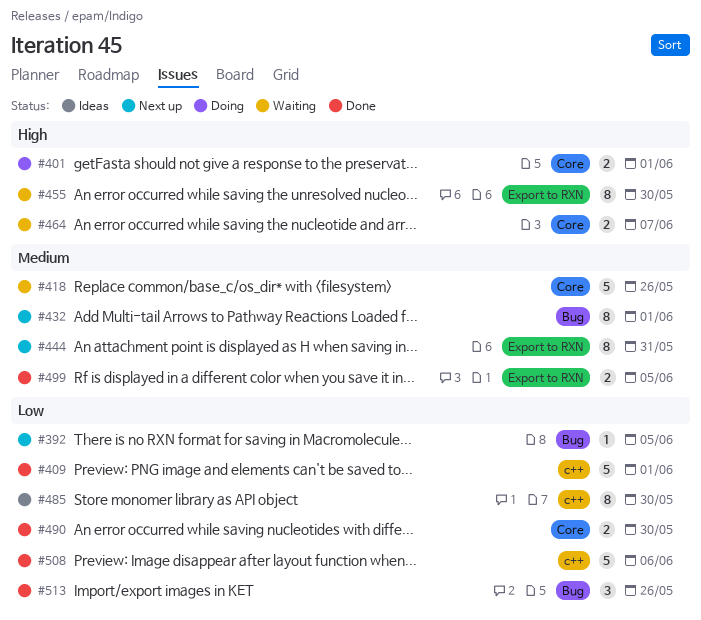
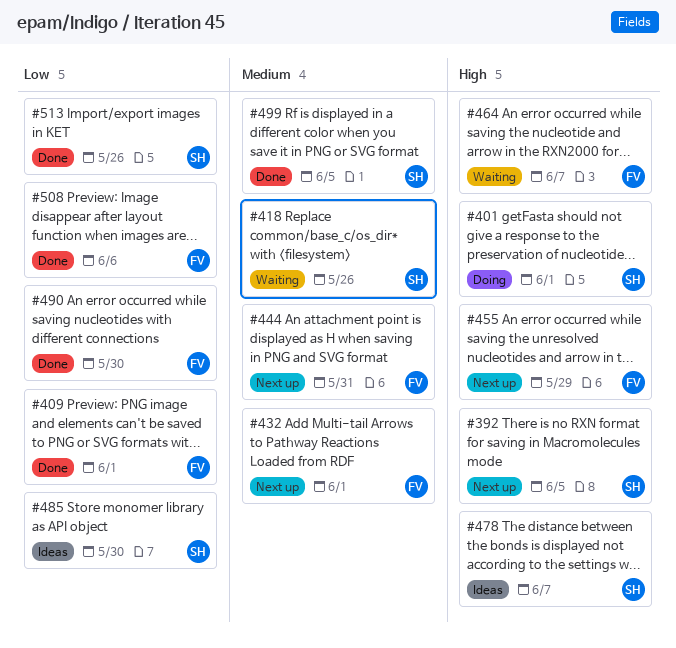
#392, priority: Low -> High
#455, status: Waiting -> Next up
#455, due: May 30 -> May 29
#478: none -> present

